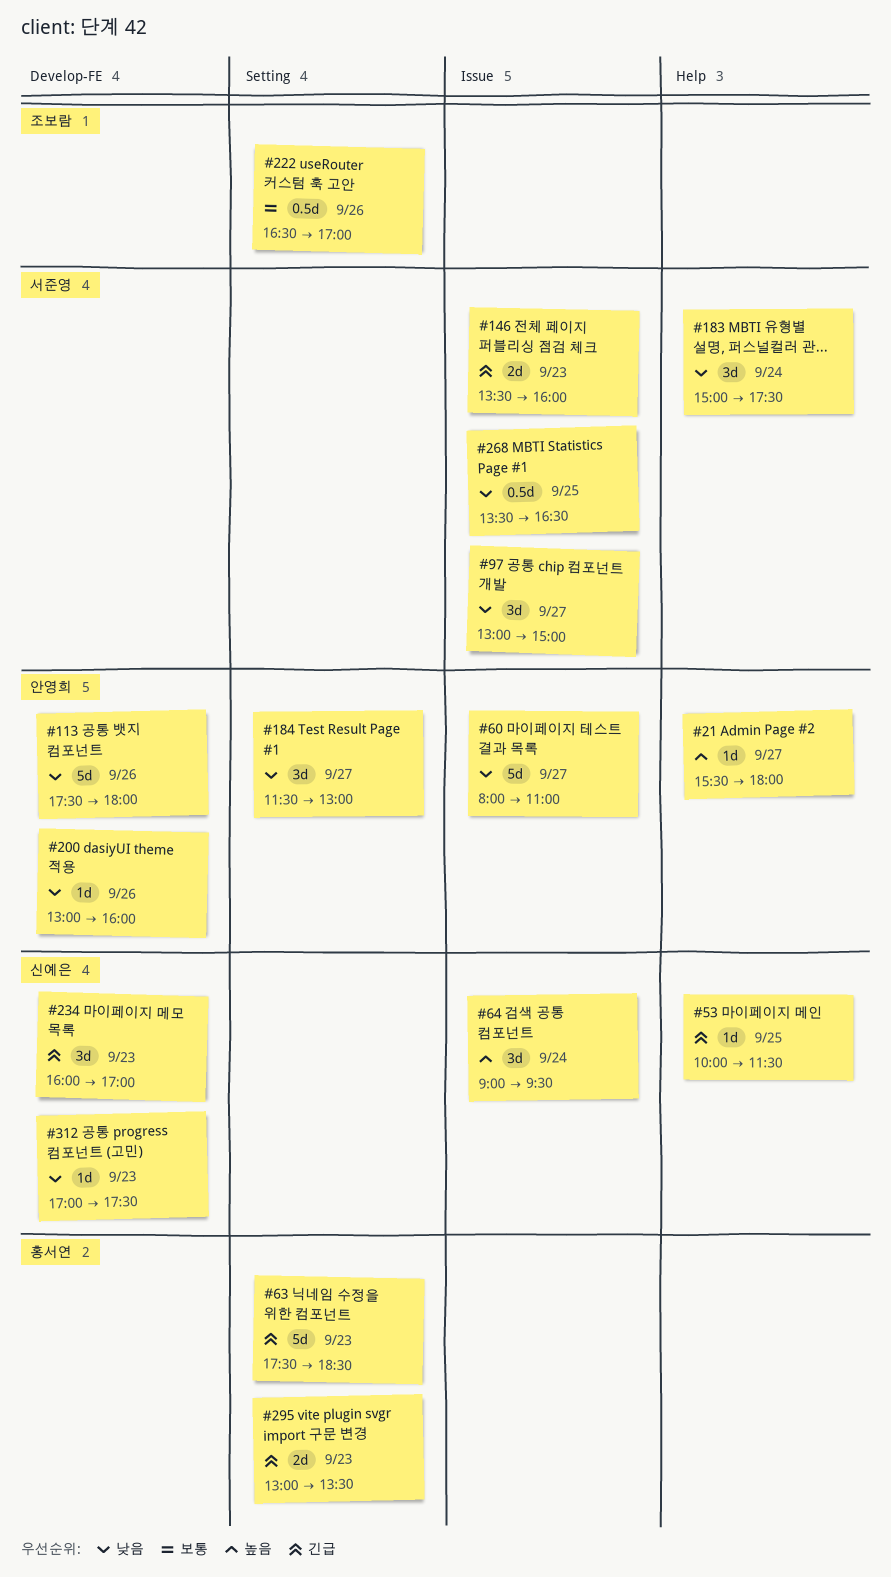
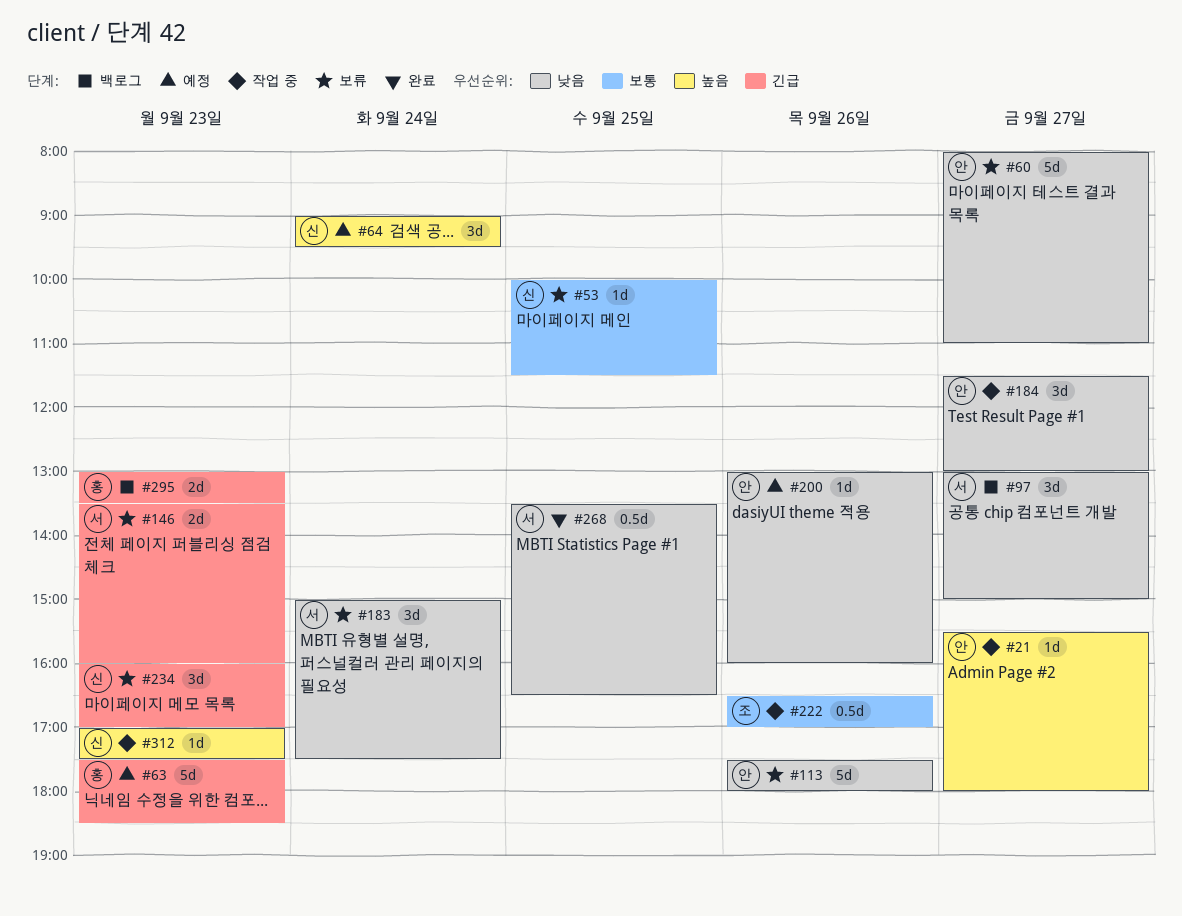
#53, priority: 긴급 -> 보통
#312, priority: 낮음 -> 높음

